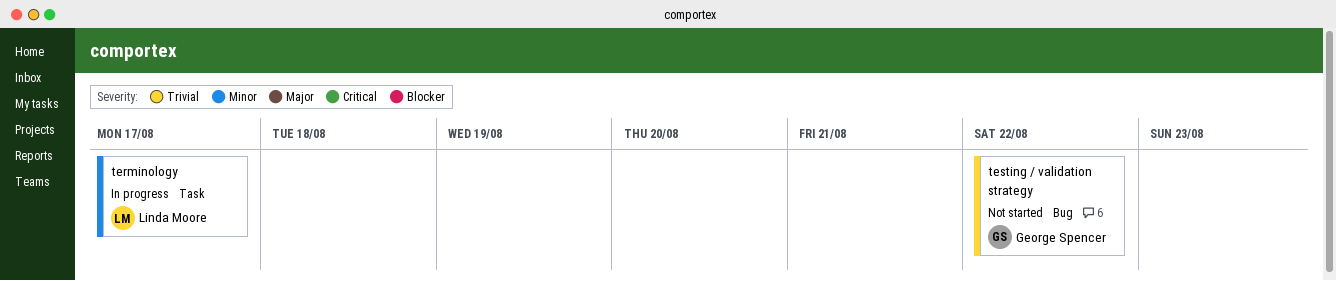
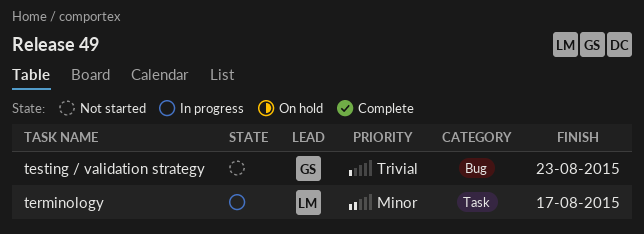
testing / validation strategy, due: Aug 22 -> Aug 23

